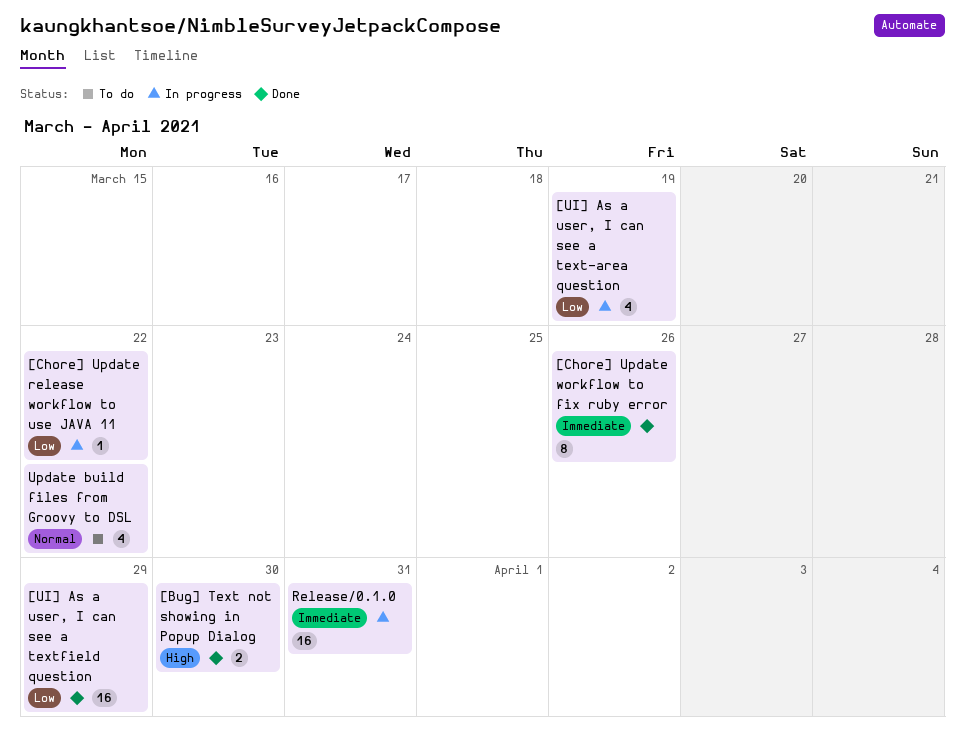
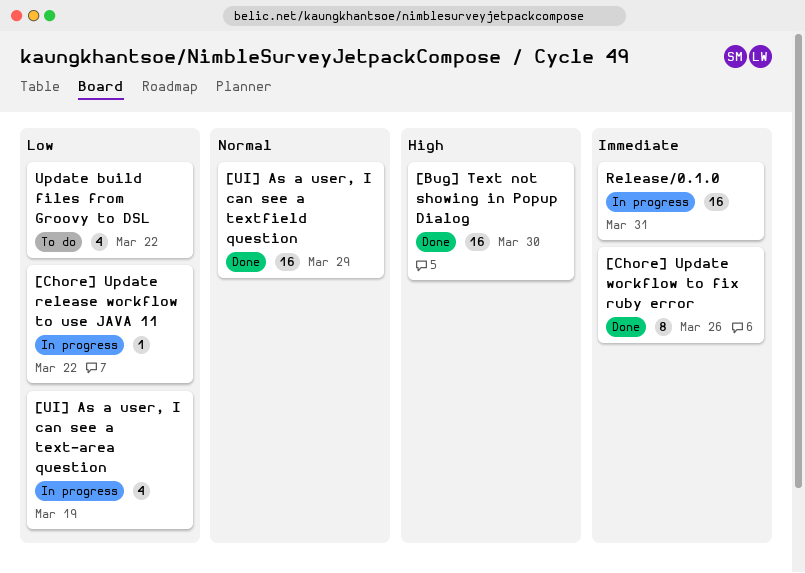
[Bug] Text not showing in Popup Dialog, estimate: 2 -> 16
[UI] As a user, I can see a textfield question, priority: Low -> Normal
Update build files from Groovy to DSL, priority: Normal -> Low

